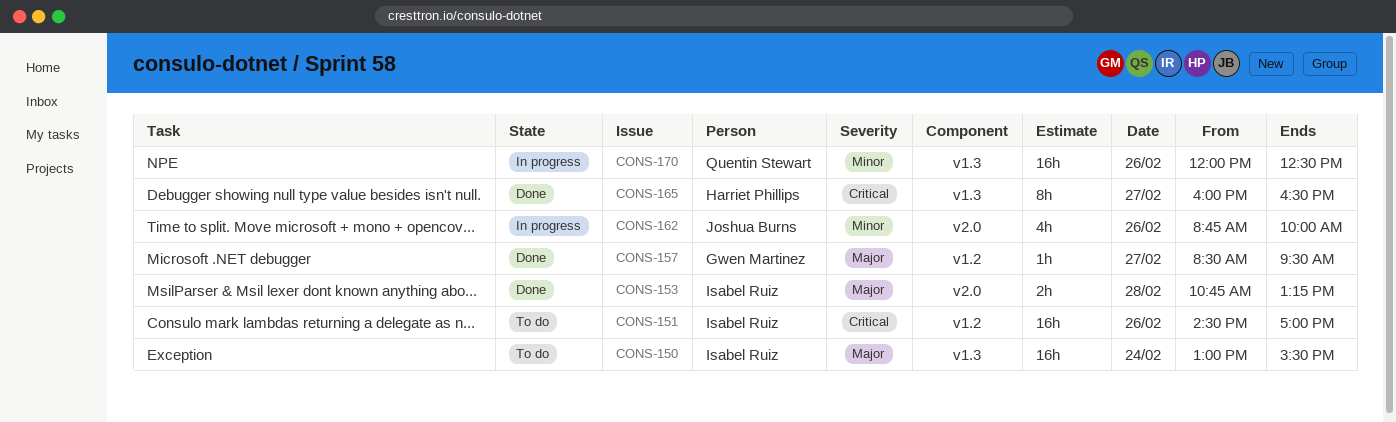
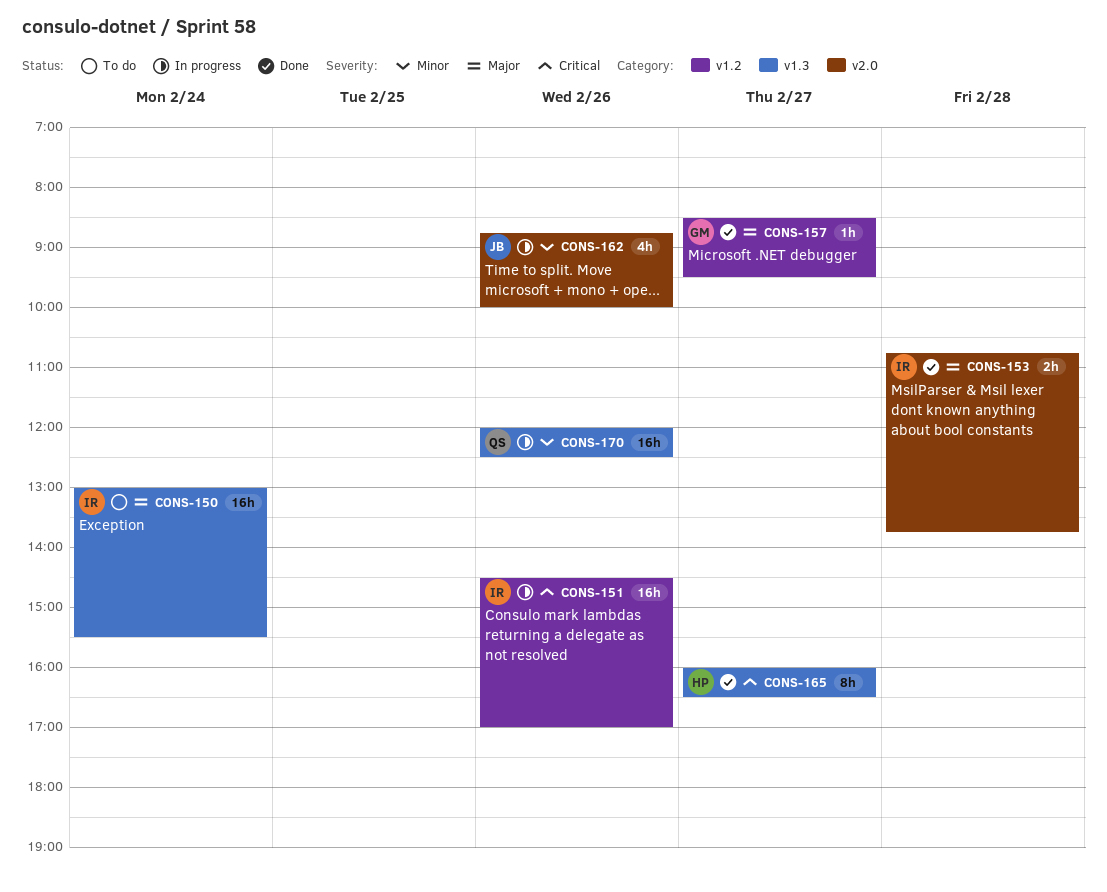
CONS-151, status: To do -> In progress
CONS-153, ends: 13:15 -> 13:45

